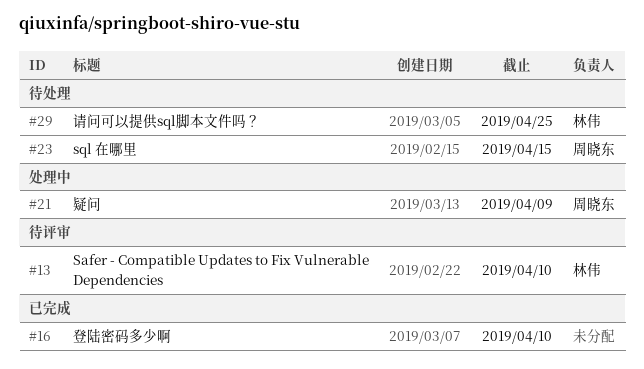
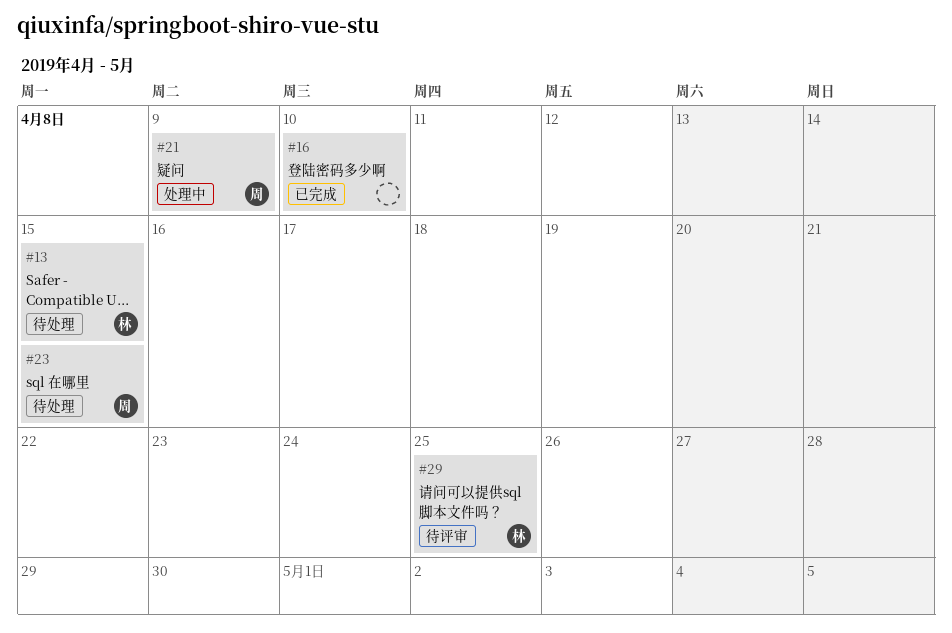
#13, status: 待评审 -> 待处理
#13, due: Apr 10 -> Apr 15
#29, status: 待处理 -> 待评审

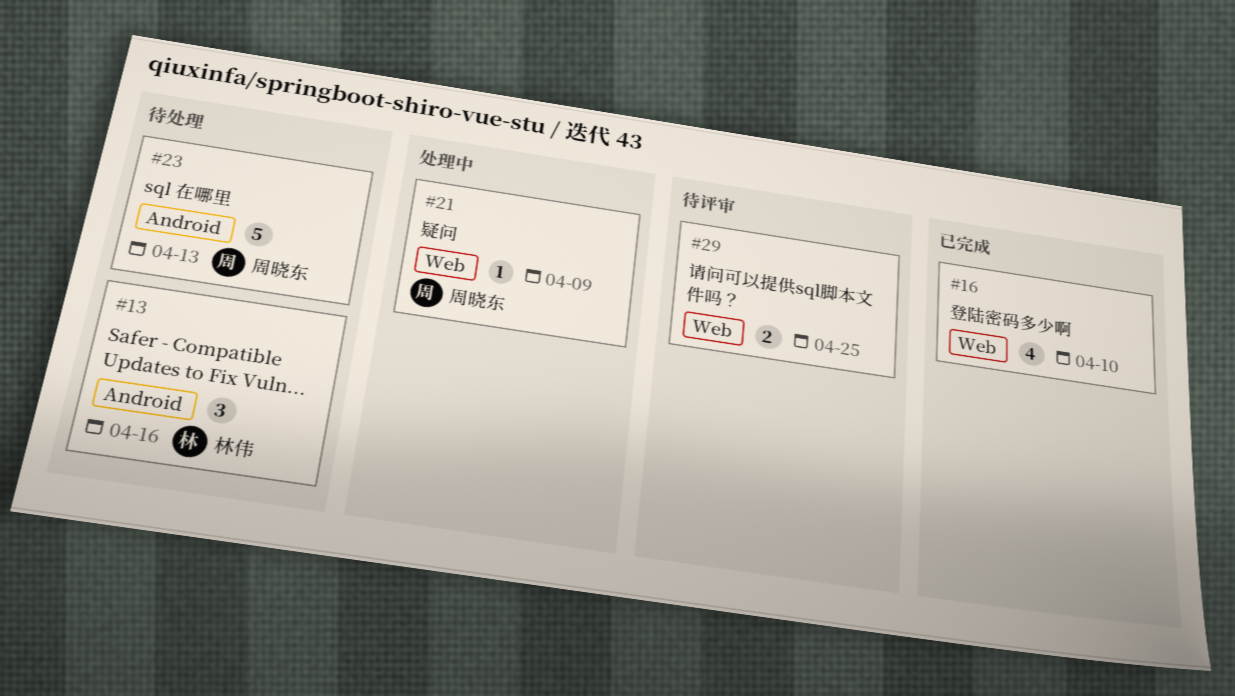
#13, due: Apr 15 -> Apr 16
#23, due: Apr 15 -> Apr 13
#29, owner: 林伟 -> none

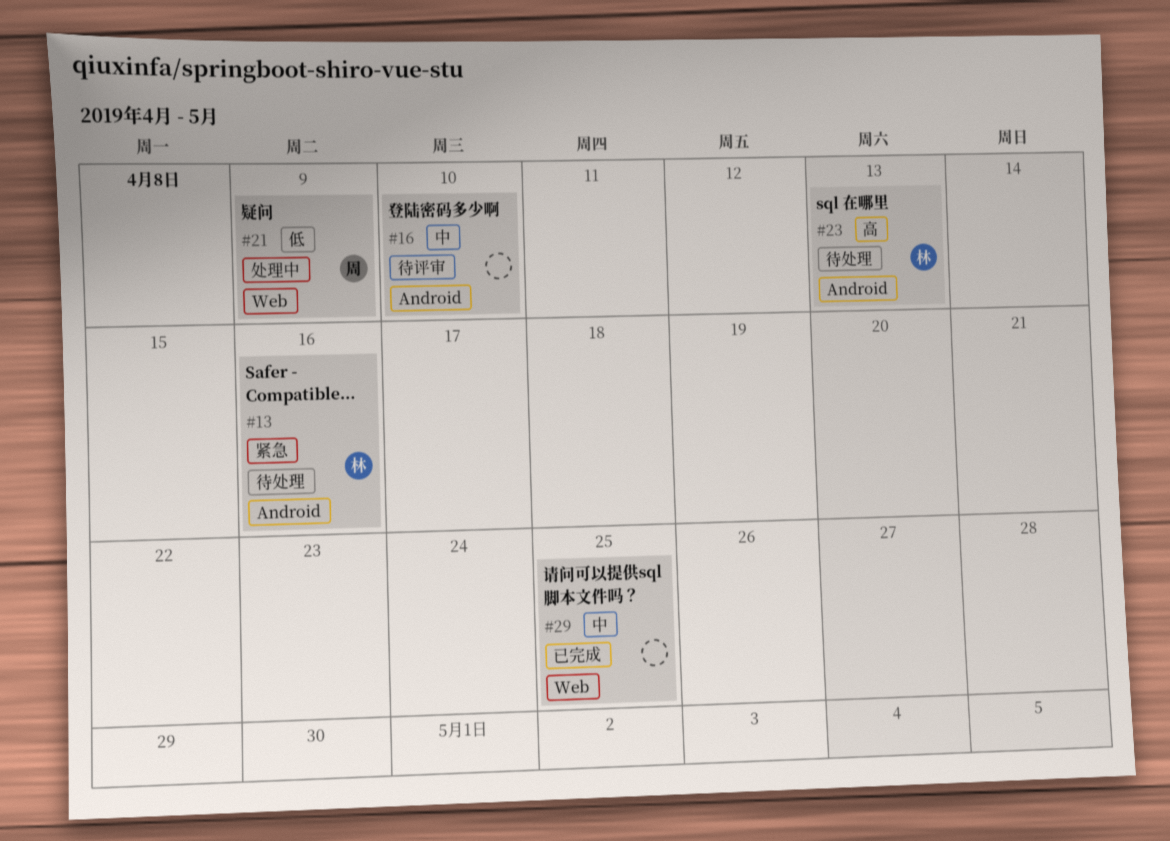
#16, status: 已完成 -> 待评审
#16, label: Web -> Android
#23, owner: 周晓东 -> 林伟
#29, status: 待评审 -> 已完成

